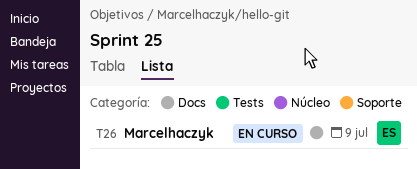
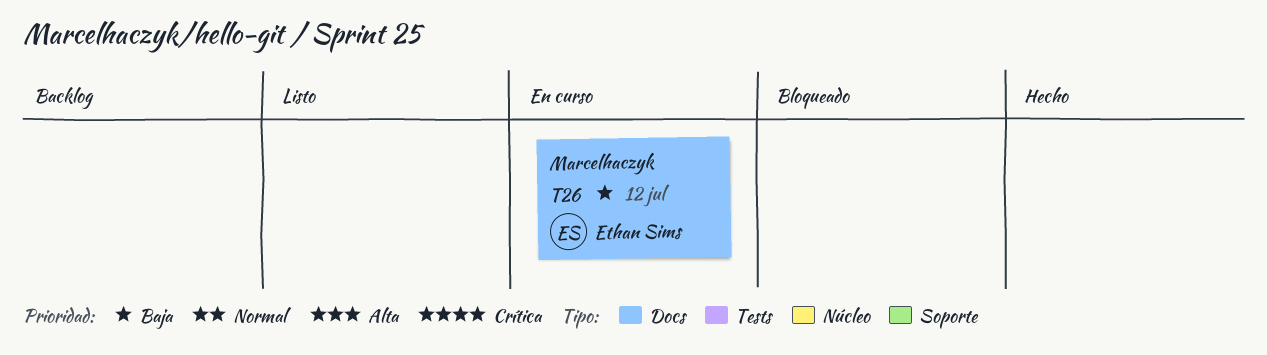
T26, due: Jul 9 -> Jul 12

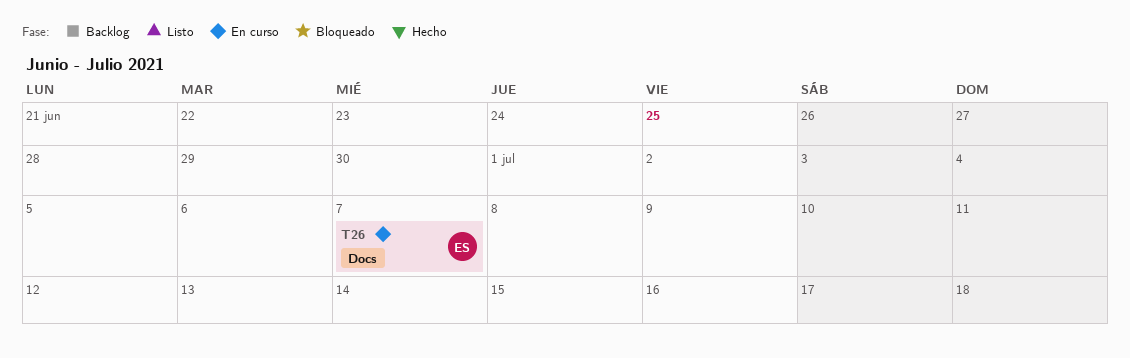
T26, due: Jul 12 -> Jul 7

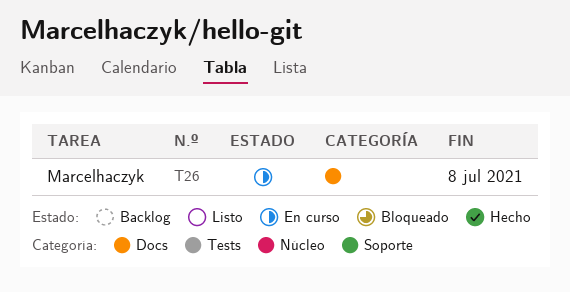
T26, due: Jul 7 -> Jul 8

